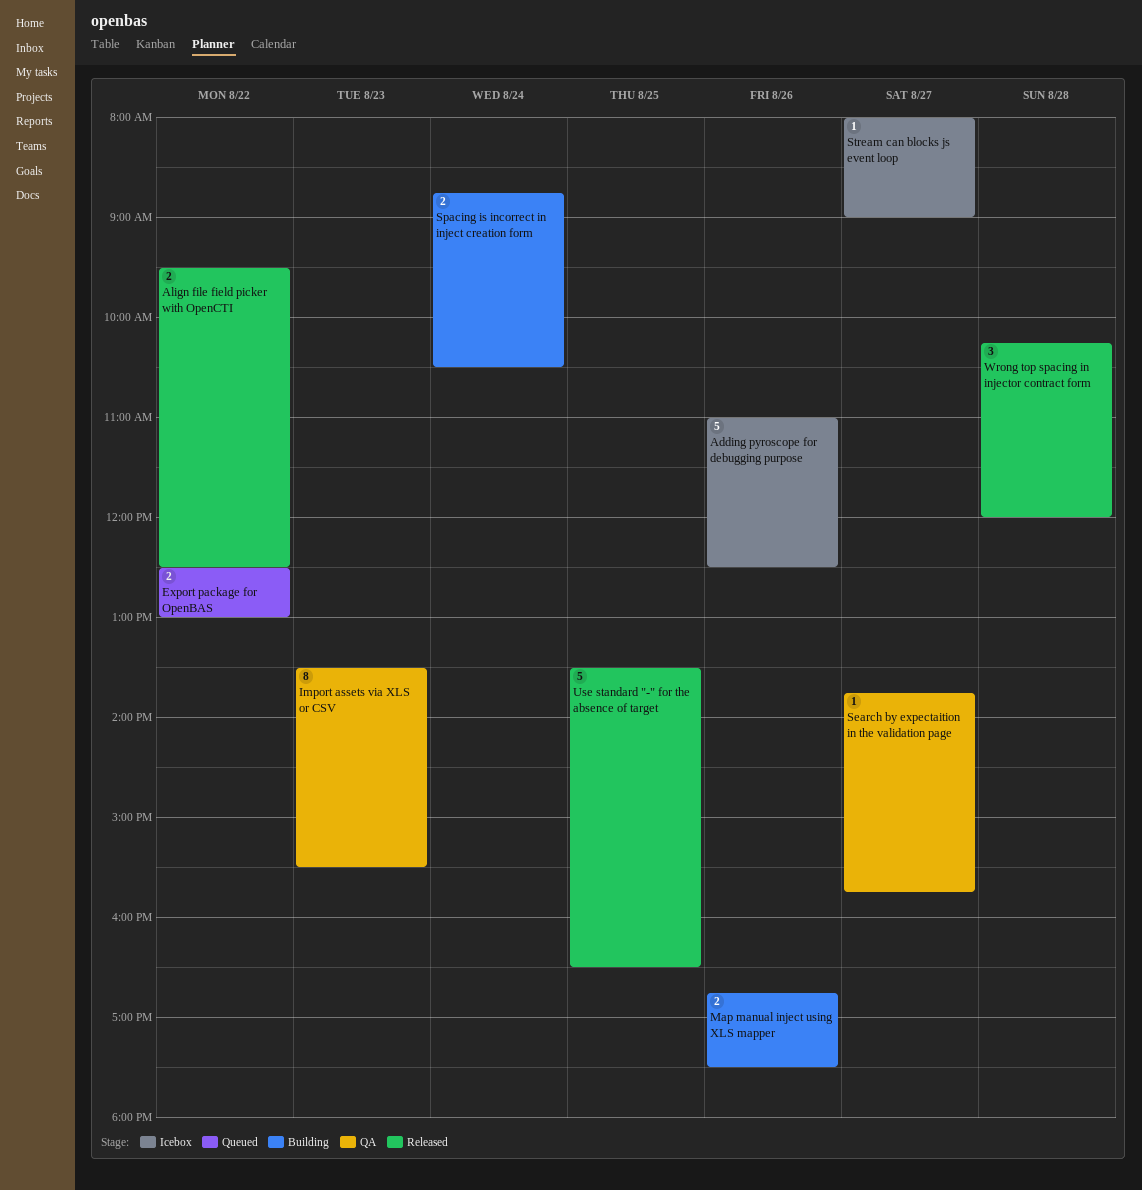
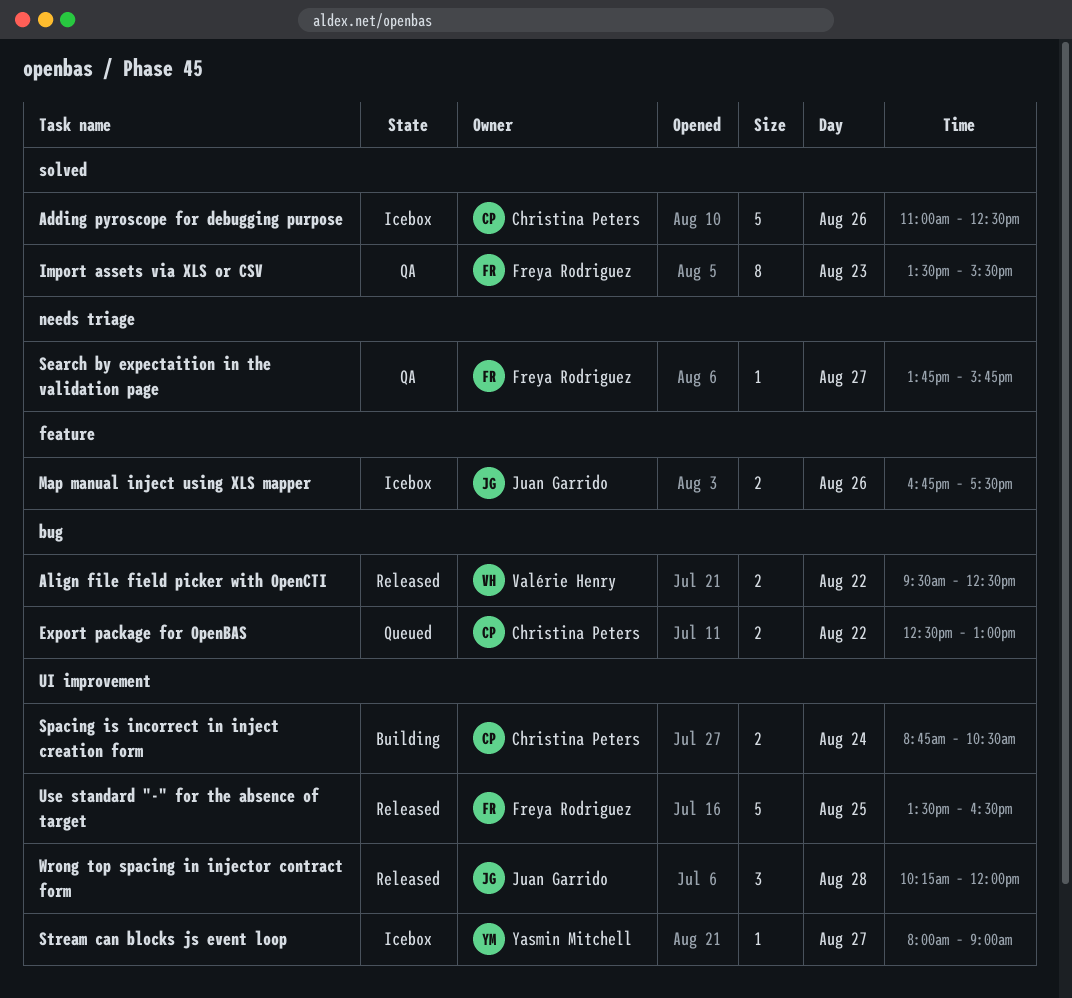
Map manual inject using XLS mapper, status: Building -> Icebox

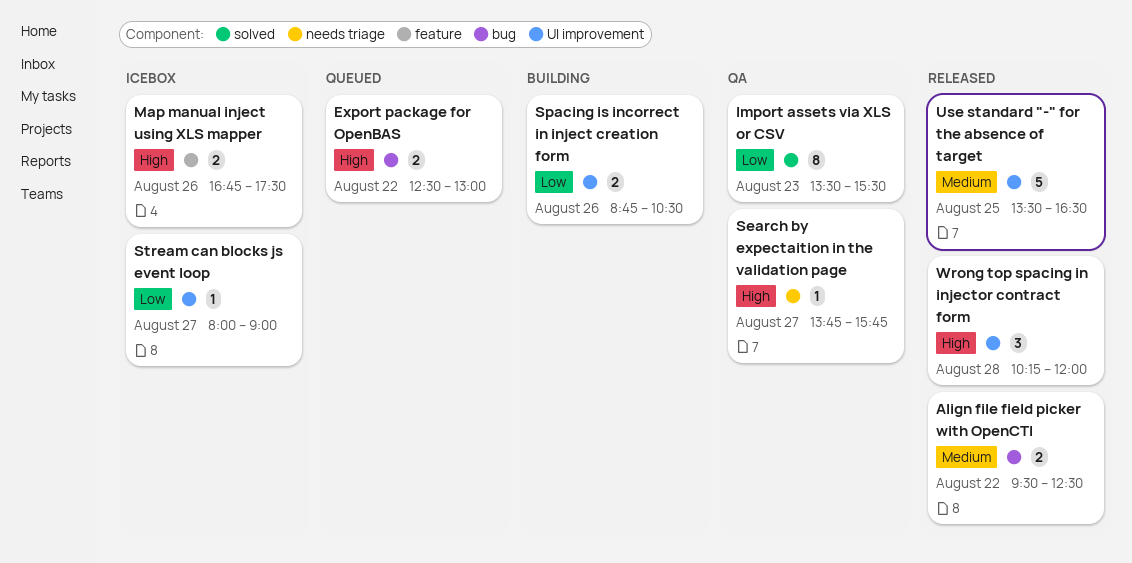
Adding pyroscope for debugging purpose: present -> none
Spacing is incorrect in inject creation form, day: Aug 24 -> Aug 26

